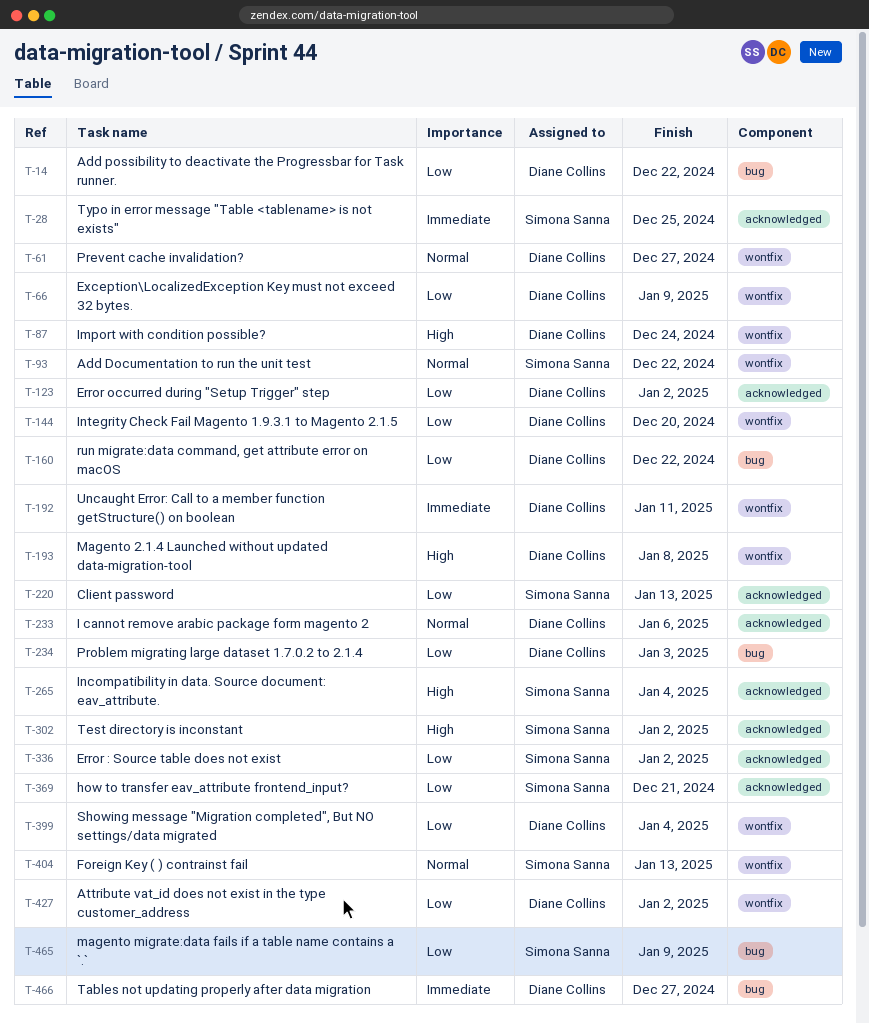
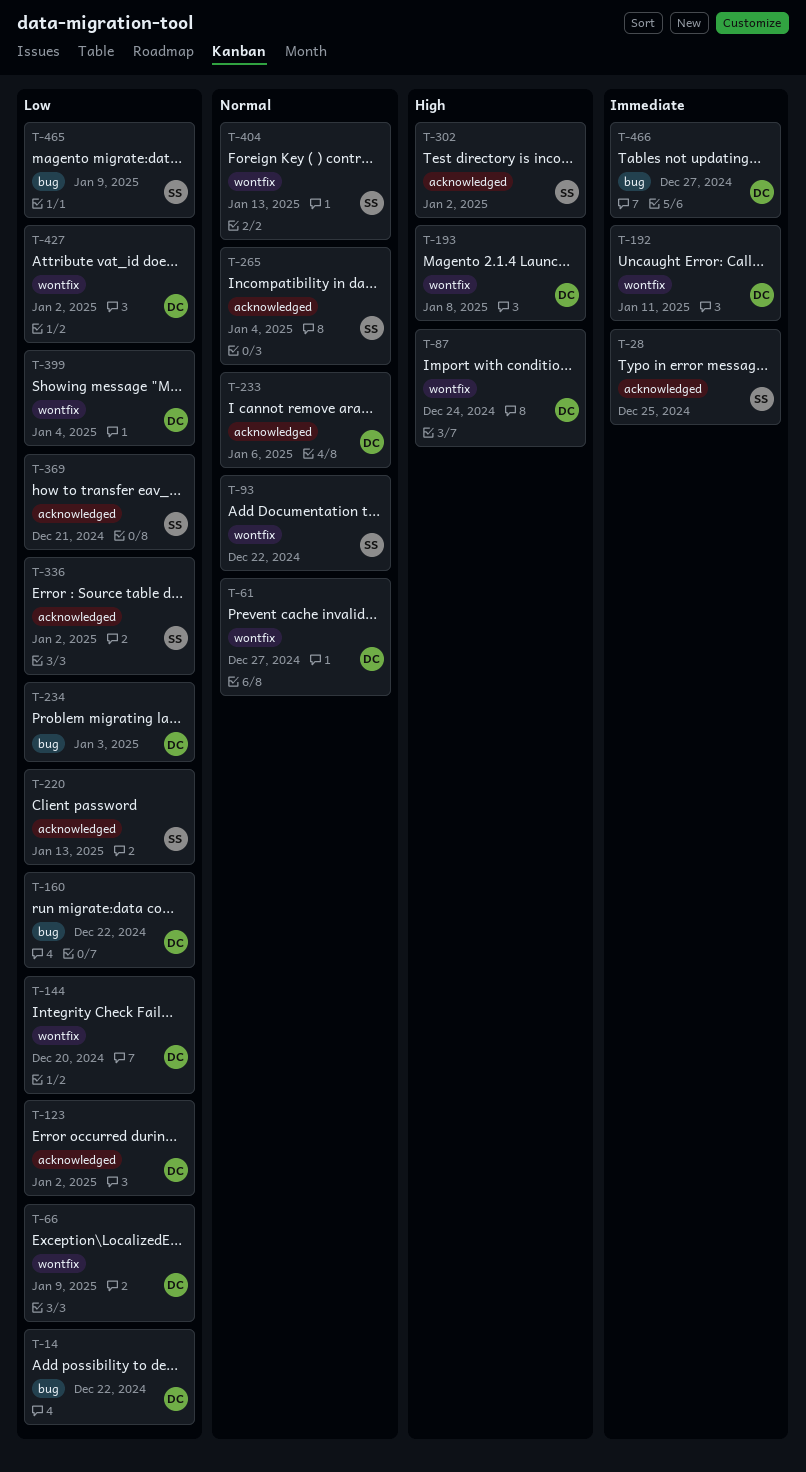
T-265, priority: High -> Normal

